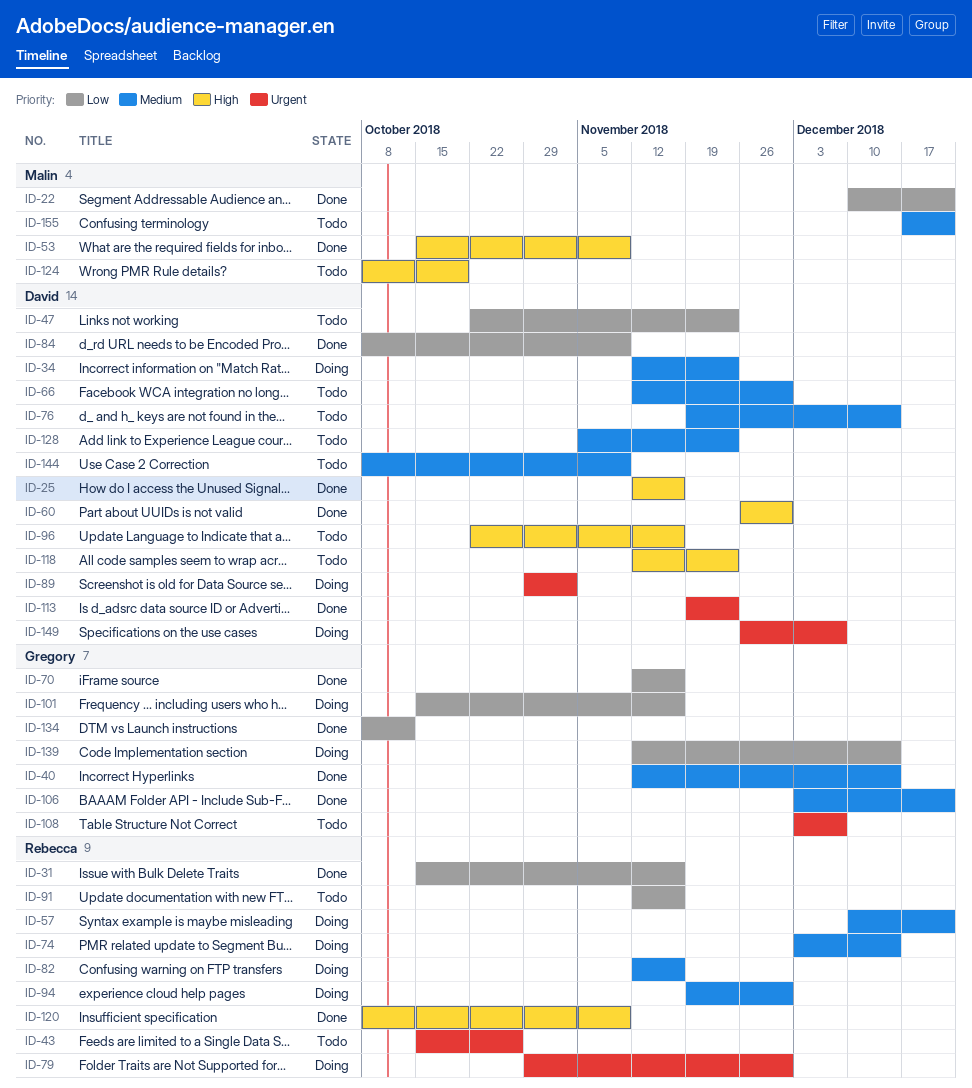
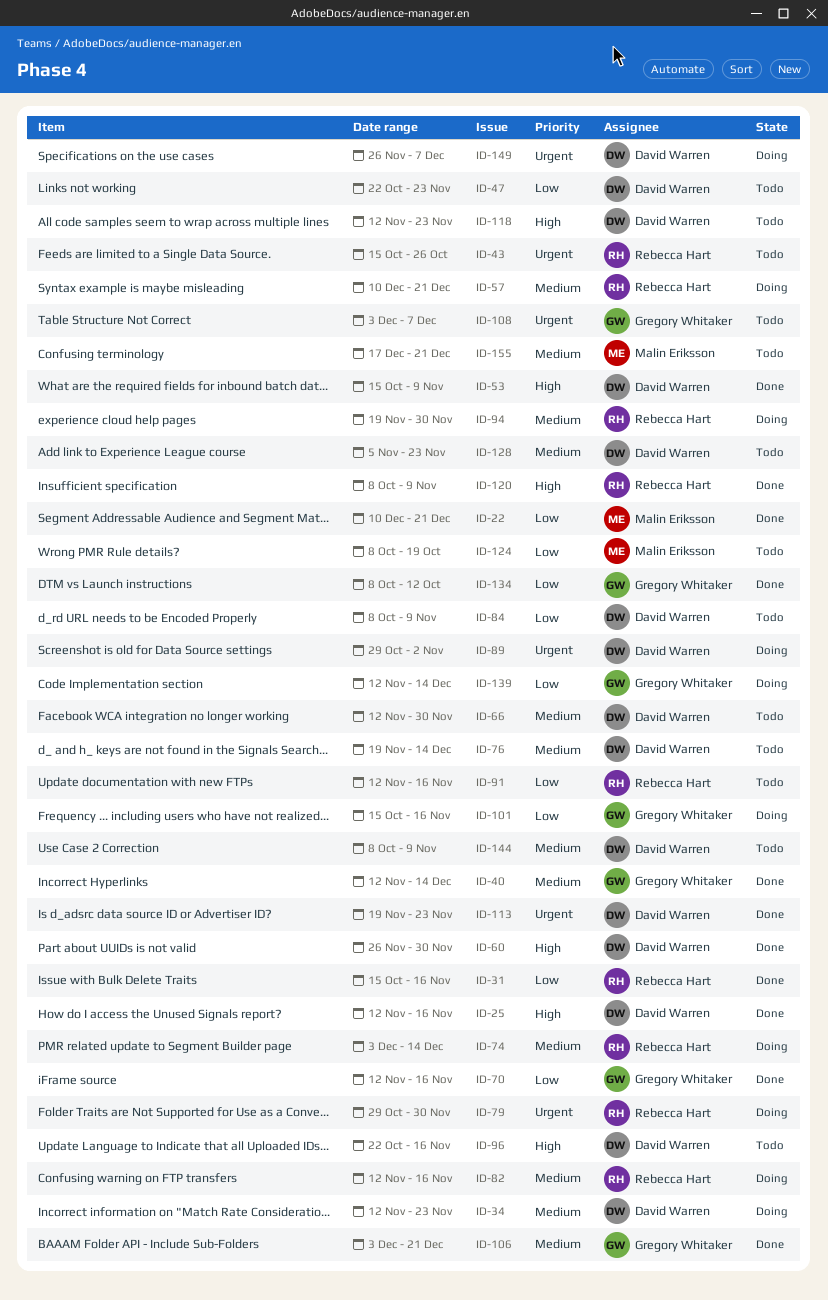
ID-53, owner: Malin Eriksson -> David Warren
ID-84, status: Done -> Todo
ID-124, priority: High -> Low

